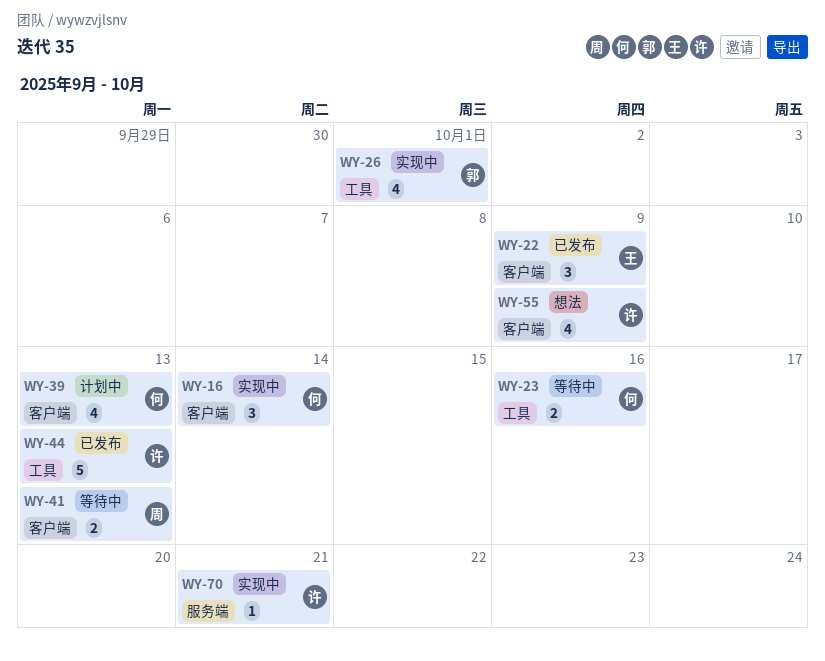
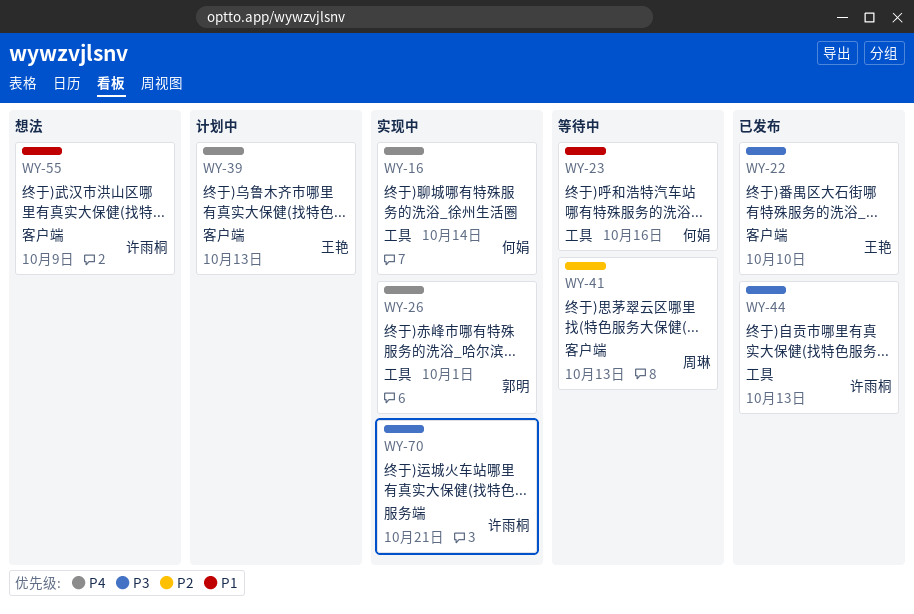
WY-16, label: 客户端 -> 工具
WY-22, due: Oct 9 -> Oct 10
WY-39, owner: 何娟 -> 王艳

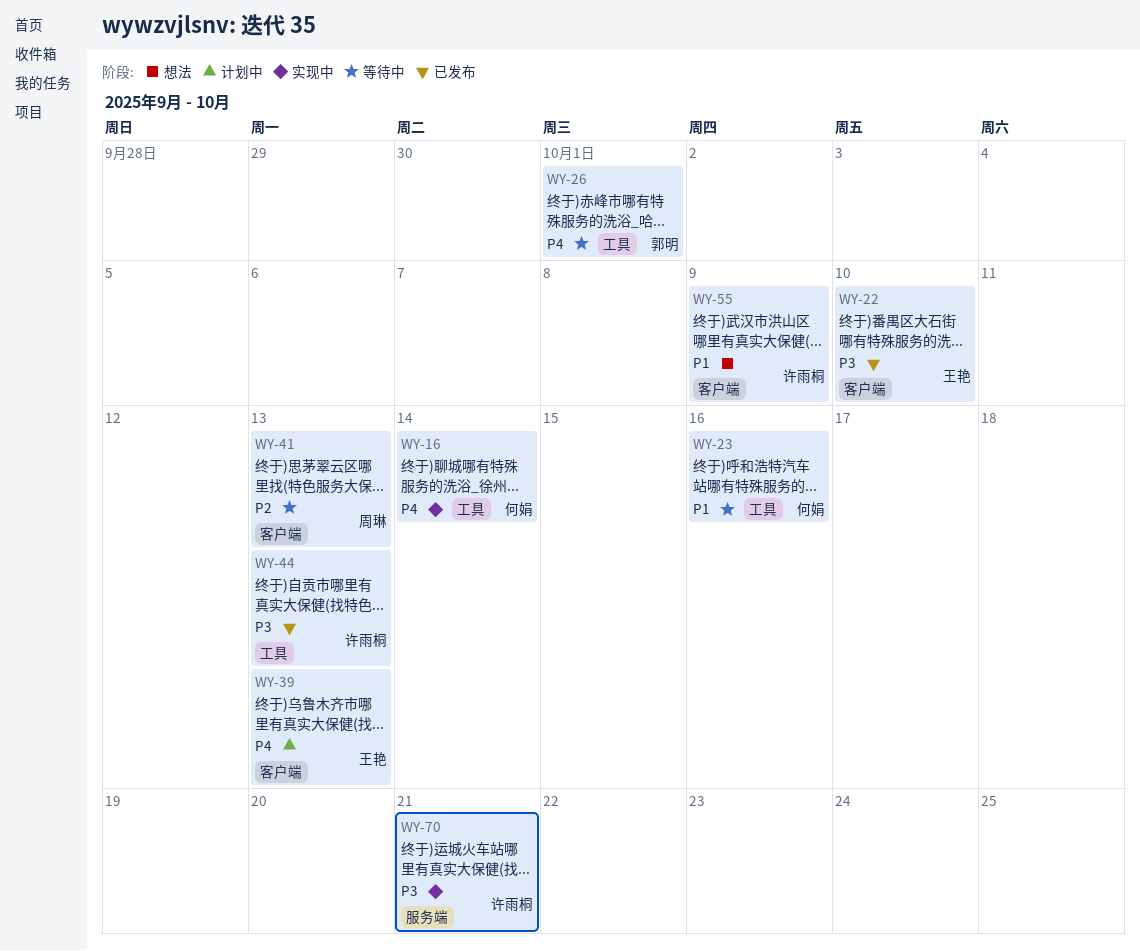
WY-26, status: 实现中 -> 等待中

